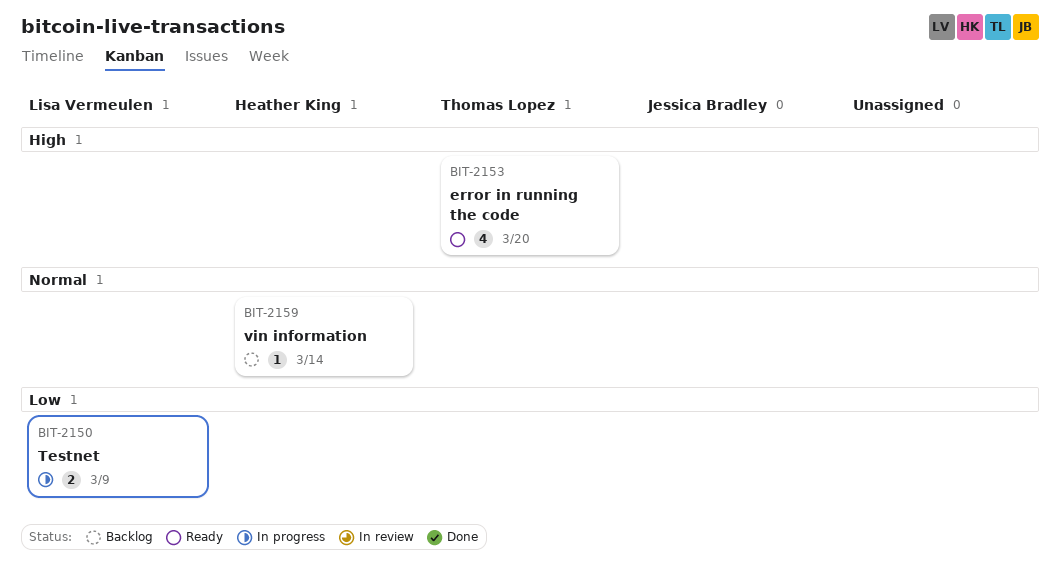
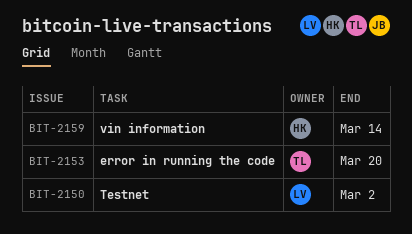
BIT-2150, due: Mar 9 -> Mar 2

